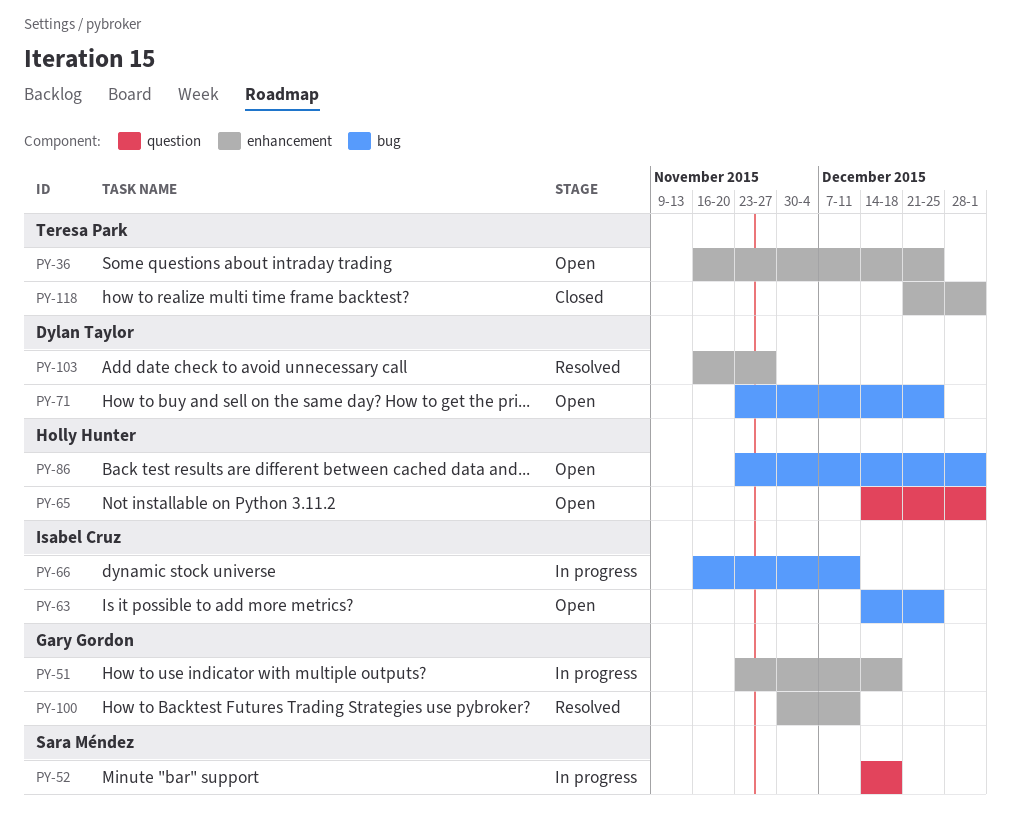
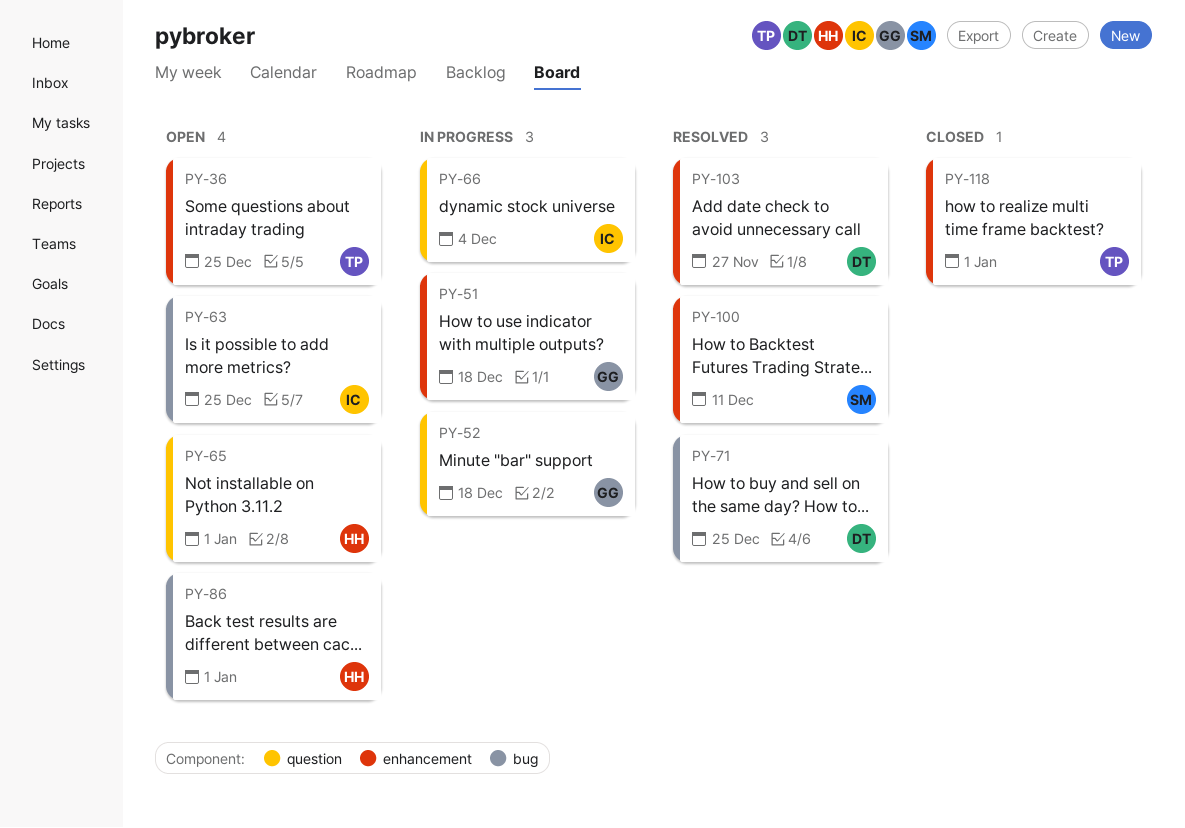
PY-52, owner: Sara Méndez -> Gary Gordon
PY-66, label: bug -> question
PY-66, due: Dec 11 -> Dec 4
PY-71, status: Open -> Resolved
PY-100, owner: Gary Gordon -> Sara Méndez

